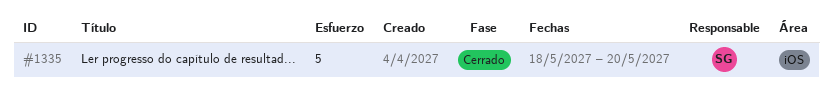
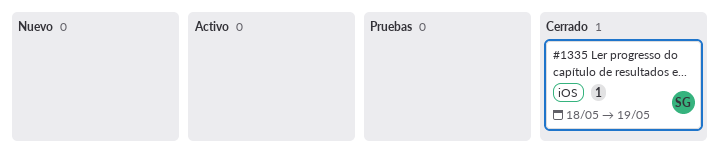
#1335, estimate: 5 -> 1
#1335, due: May 20 -> May 19

